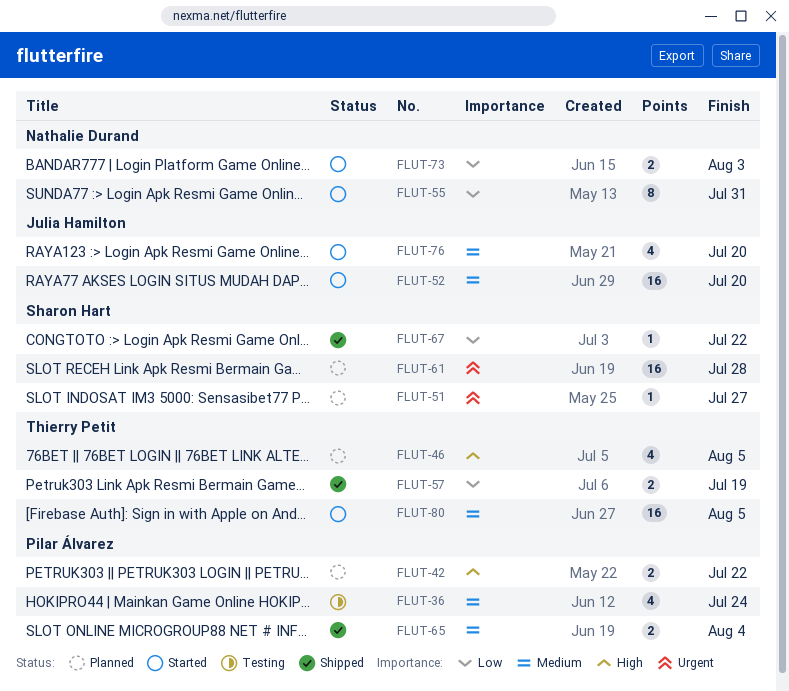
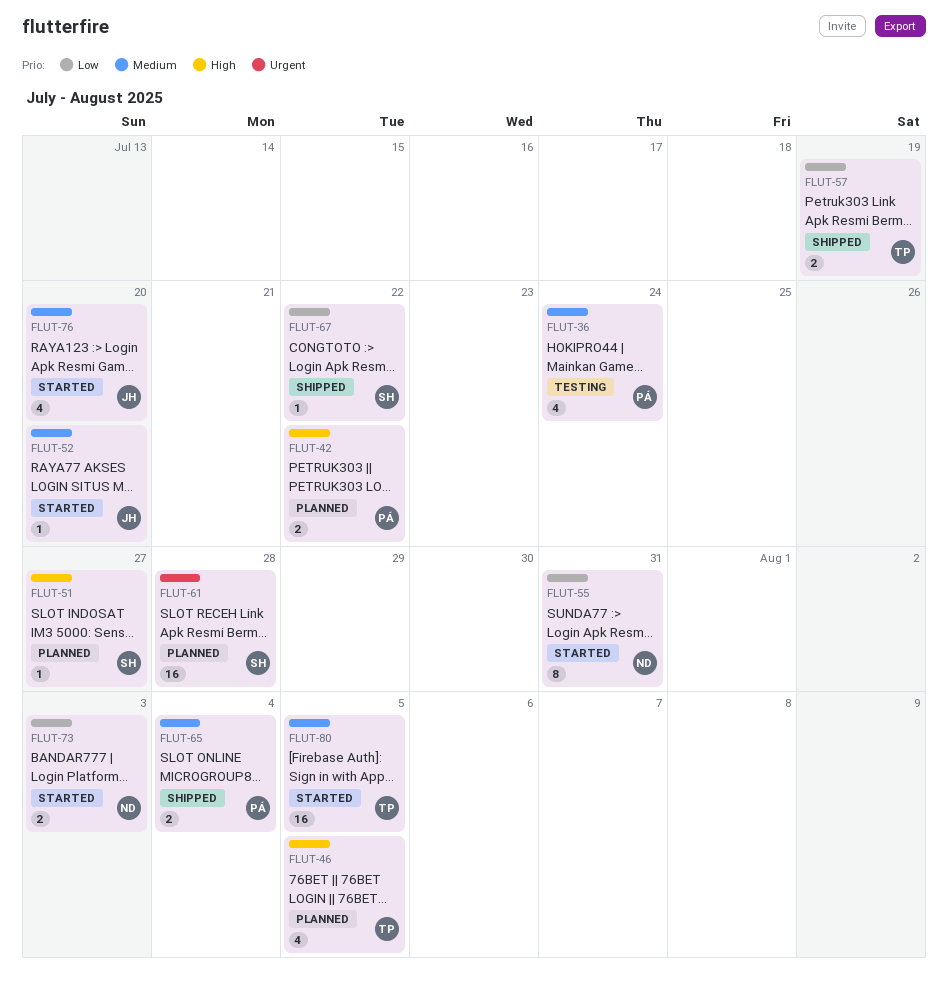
FLUT-51, priority: Urgent -> High
FLUT-52, estimate: 16 -> 1

